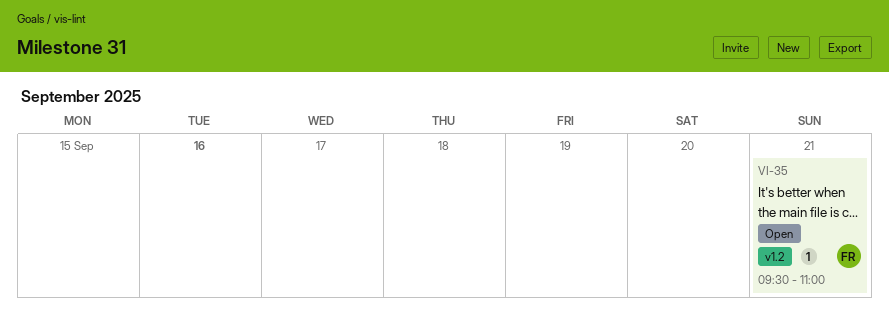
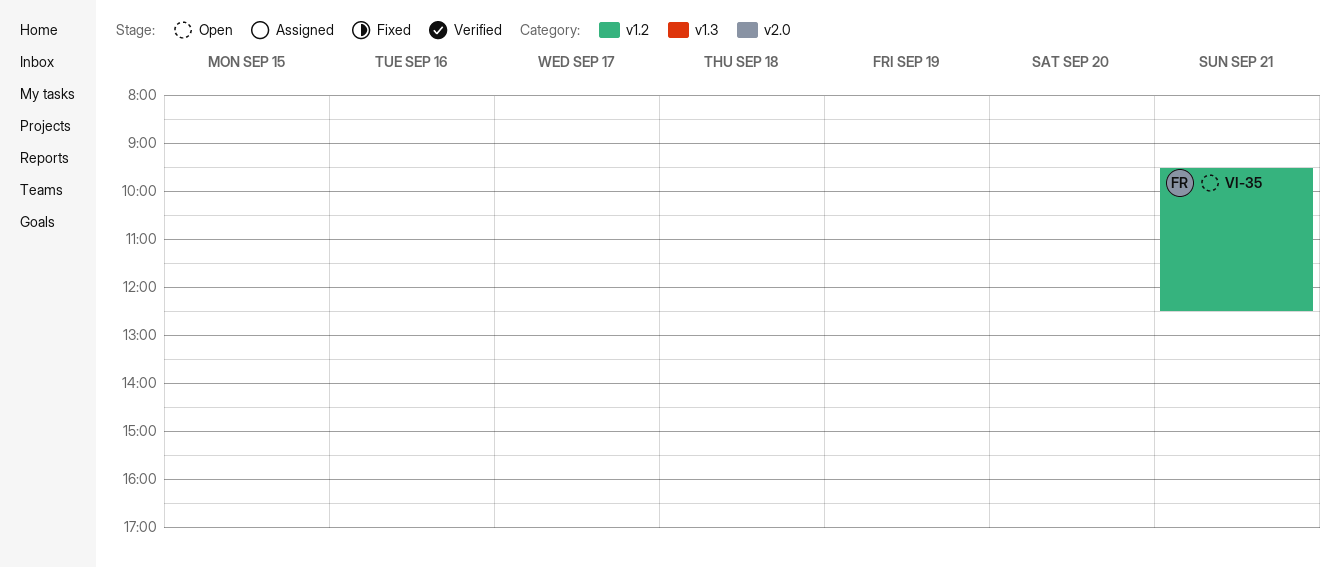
VI-35, ends: 11:00 -> 12:30

